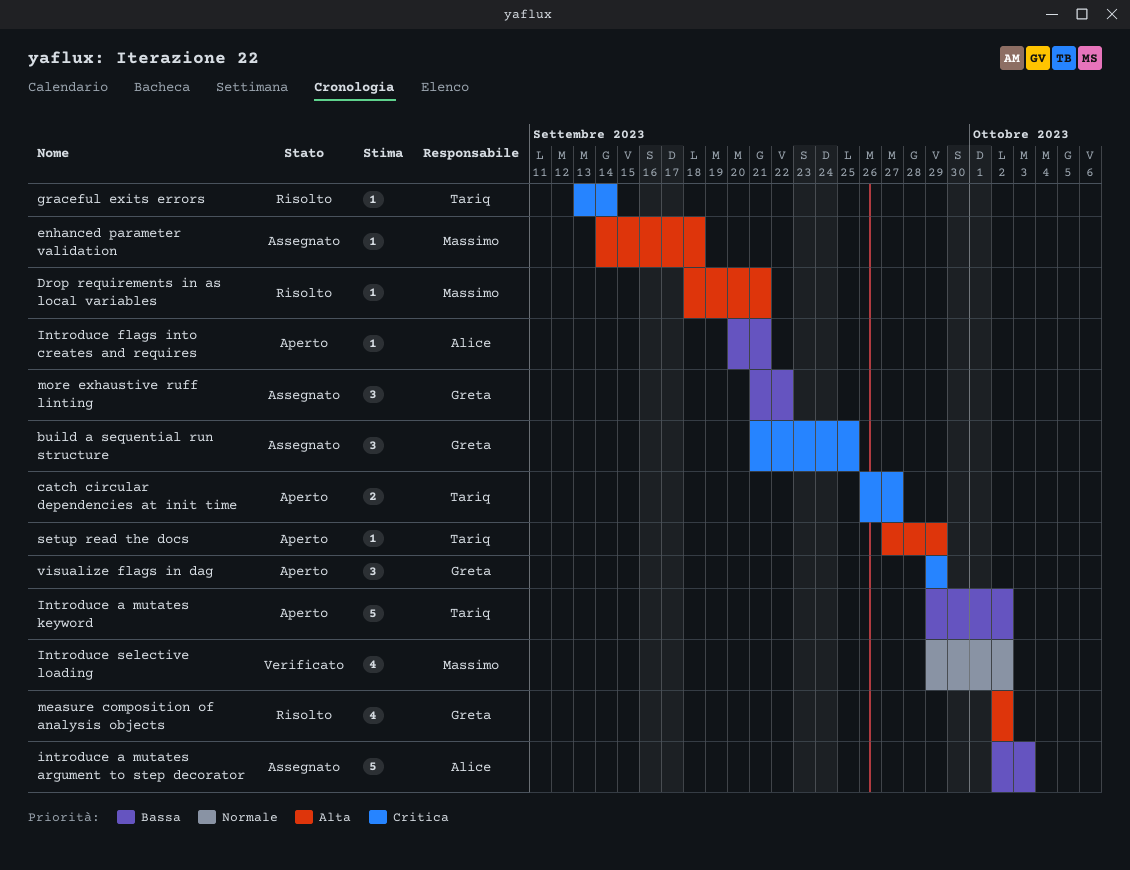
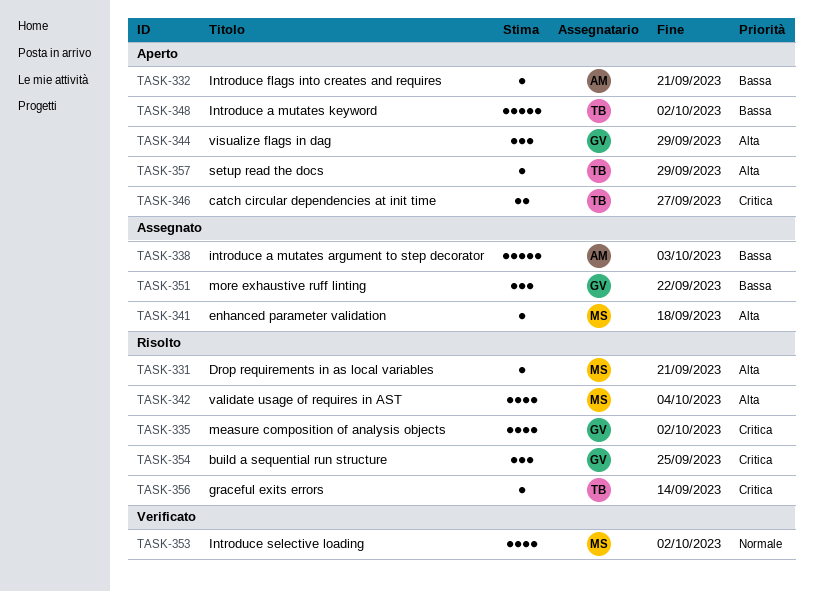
build a sequential run structure, status: Assegnato -> Risolto
measure composition of analysis objects, priority: Alta -> Critica
validate usage of requires in AST: none -> present
visualize flags in dag, priority: Critica -> Alta

